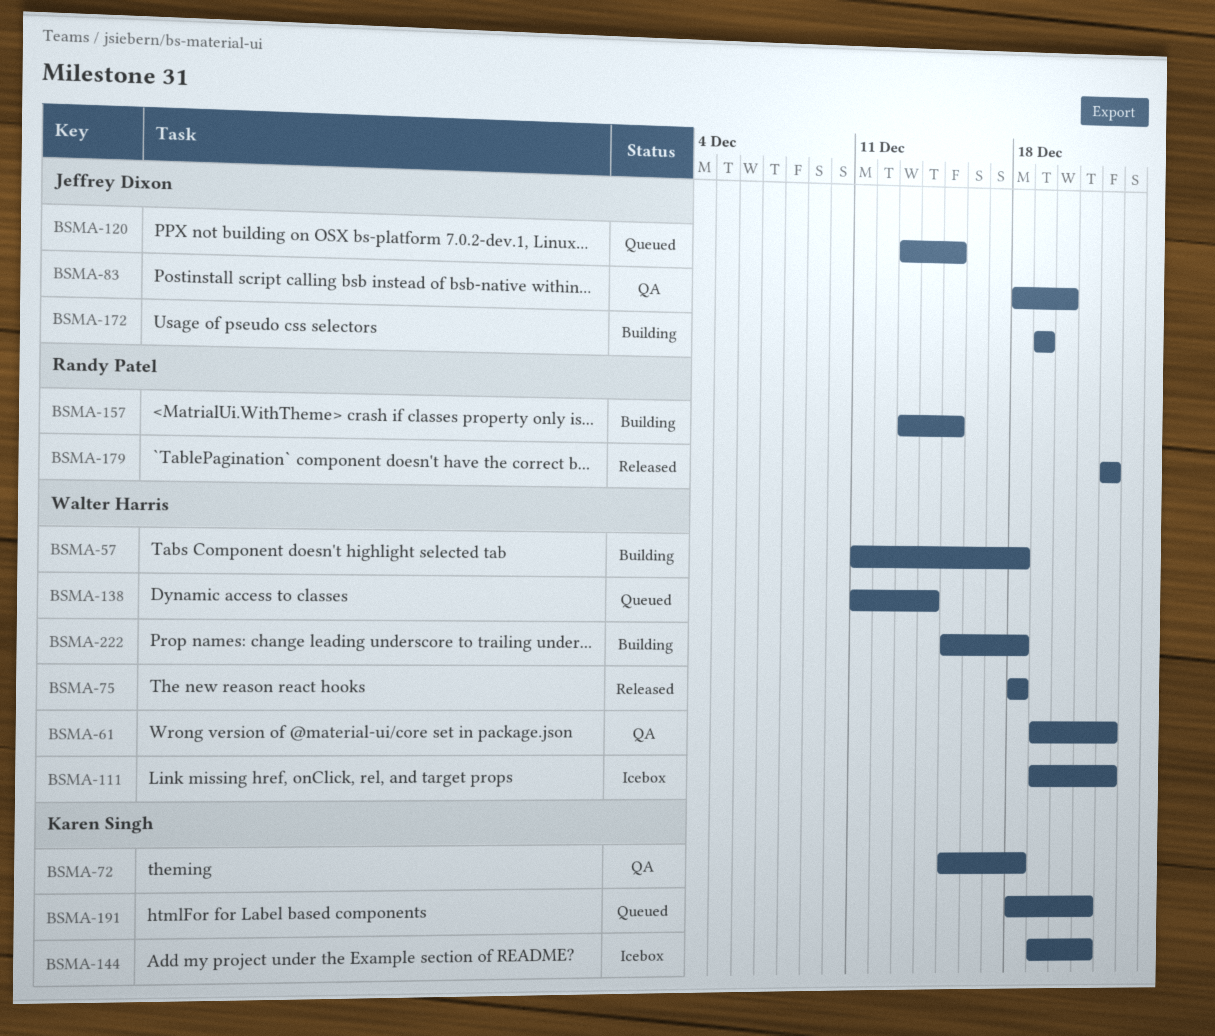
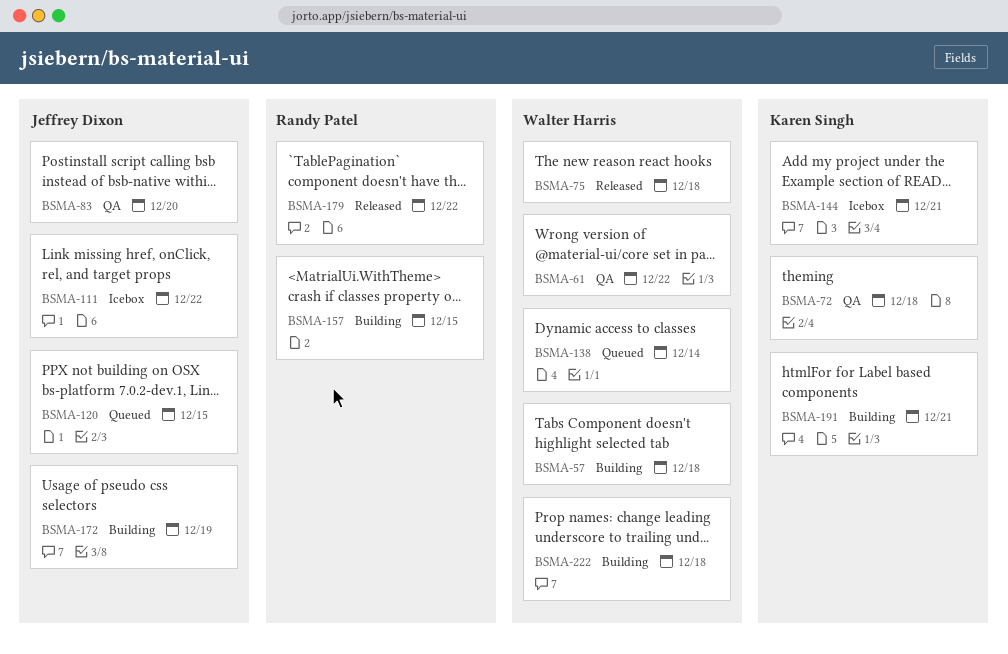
BSMA-111, owner: Walter Harris -> Jeffrey Dixon
BSMA-191, status: Queued -> Building

